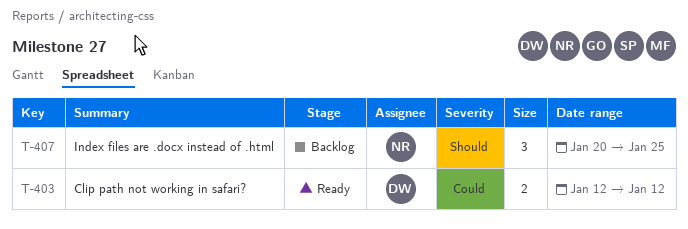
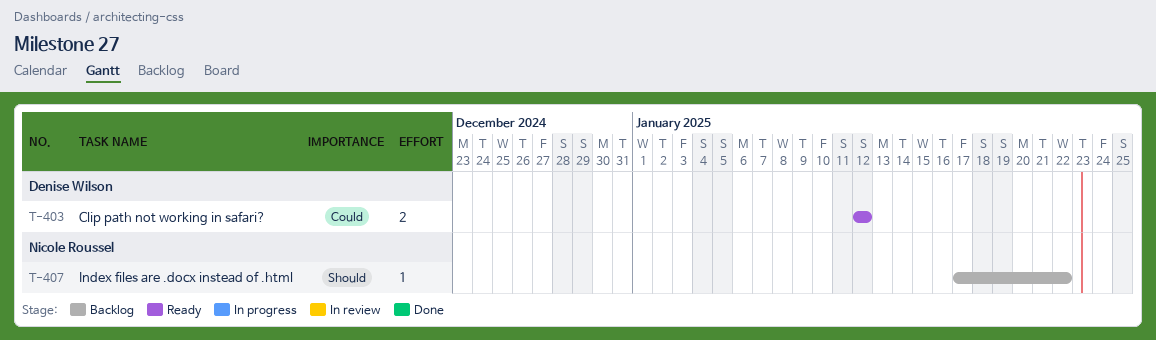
T-407, estimate: 3 -> 1
T-407, start: Jan 20 -> Jan 17
T-407, due: Jan 25 -> Jan 22

